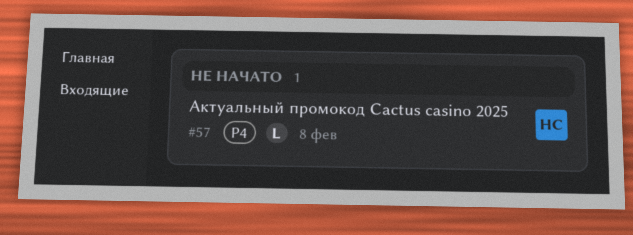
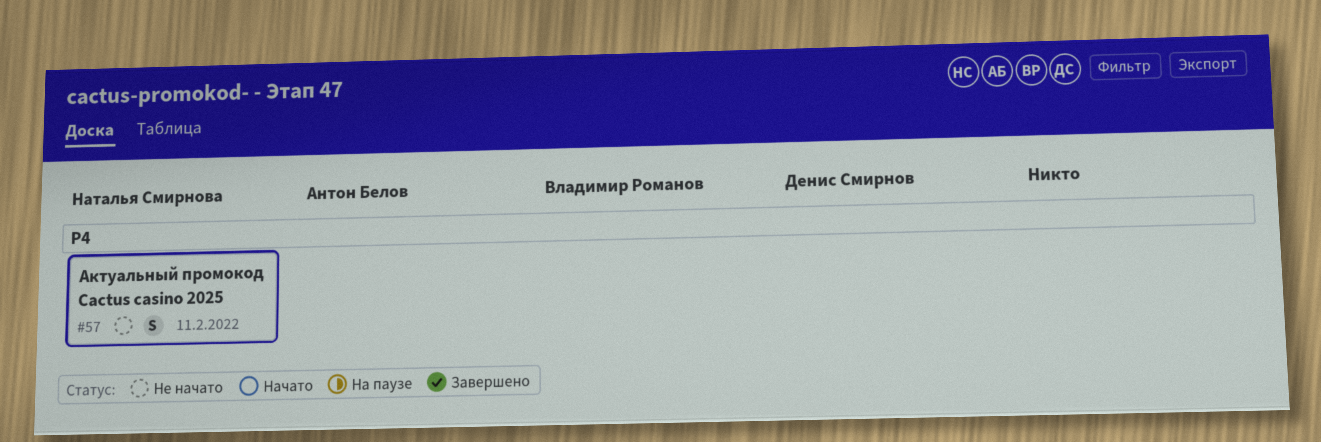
#57, estimate: L -> S
#57, due: Feb 8 -> Feb 11

